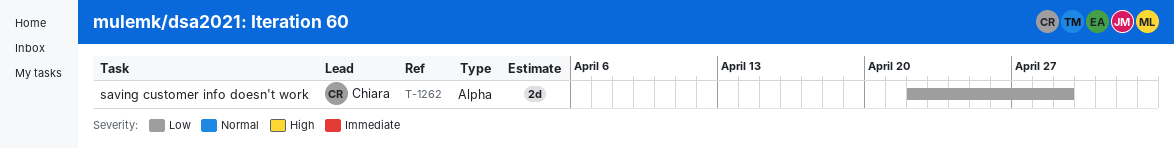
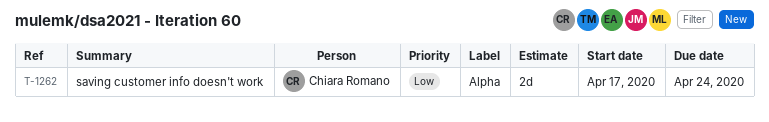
T-1262, start: Apr 22 -> Apr 17
T-1262, due: Apr 29 -> Apr 24

